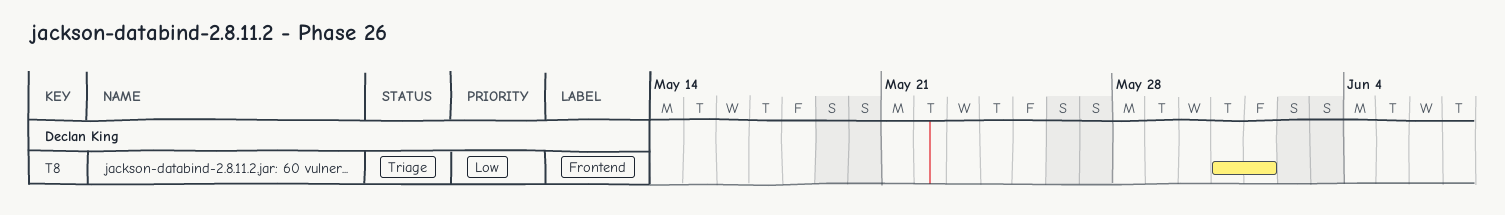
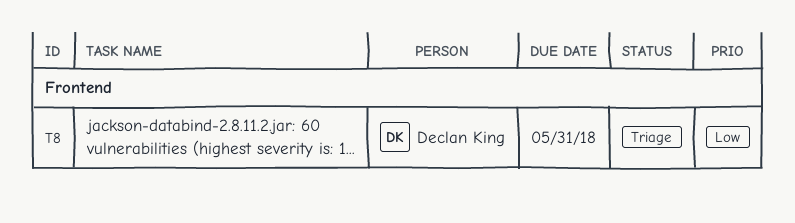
T8, due: Jun 1 -> May 31

